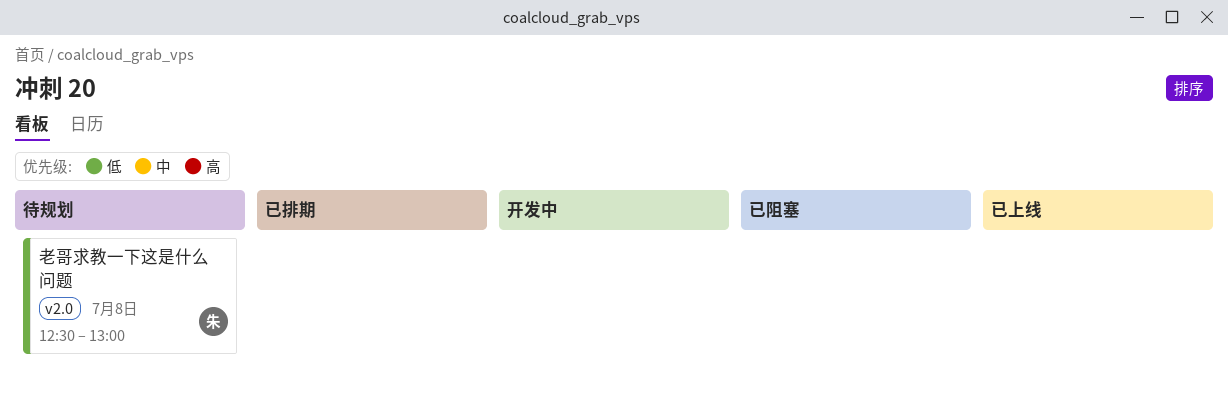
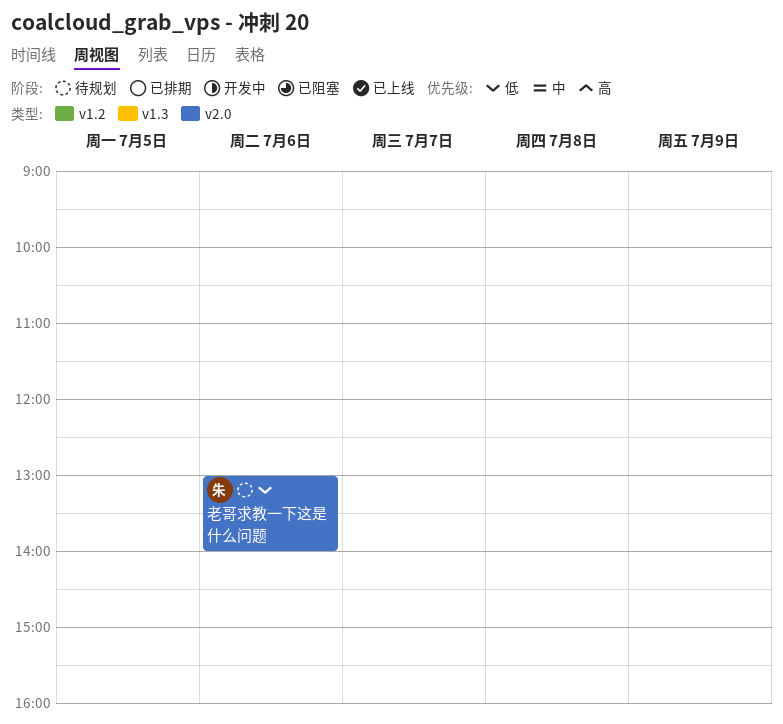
老哥求教一下这是什么问题, day: Jul 8 -> Jul 6
老哥求教一下这是什么问题, begins: 12:30 -> 13:00
老哥求教一下这是什么问题, ends: 13:00 -> 14:00

